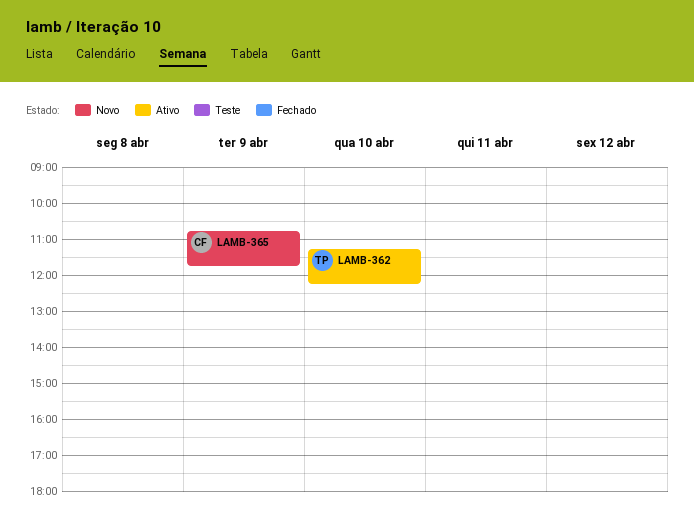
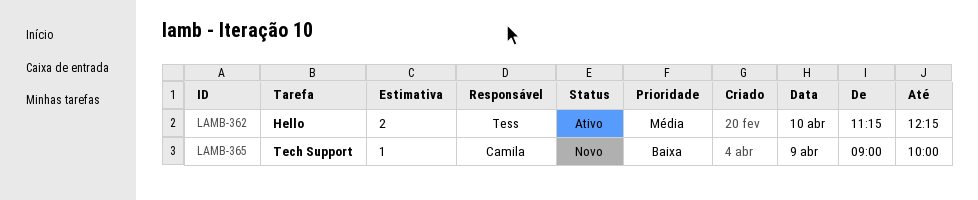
LAMB-365, begins: 10:45 -> 09:00
LAMB-365, ends: 11:45 -> 10:00

